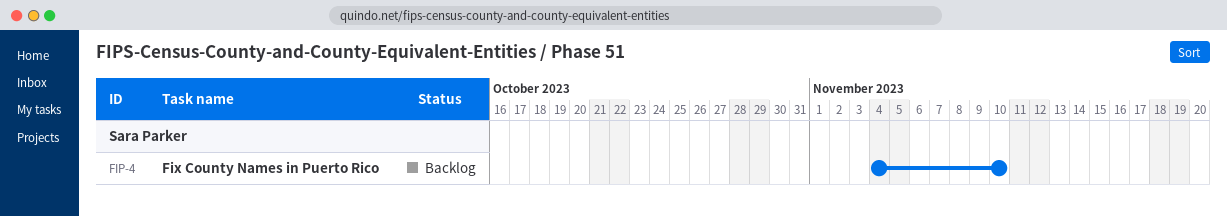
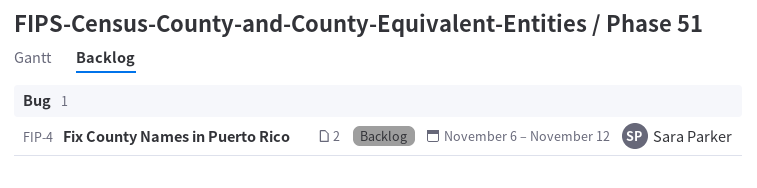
FIP-4, start: Nov 4 -> Nov 6
FIP-4, due: Nov 10 -> Nov 12

